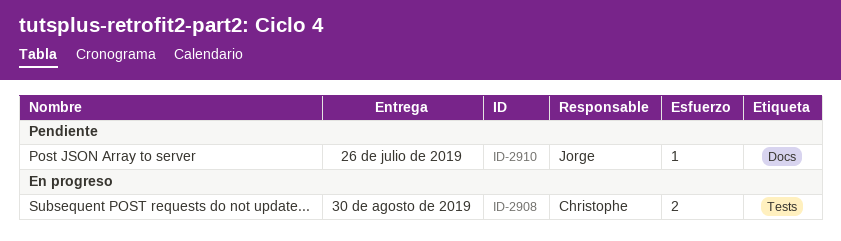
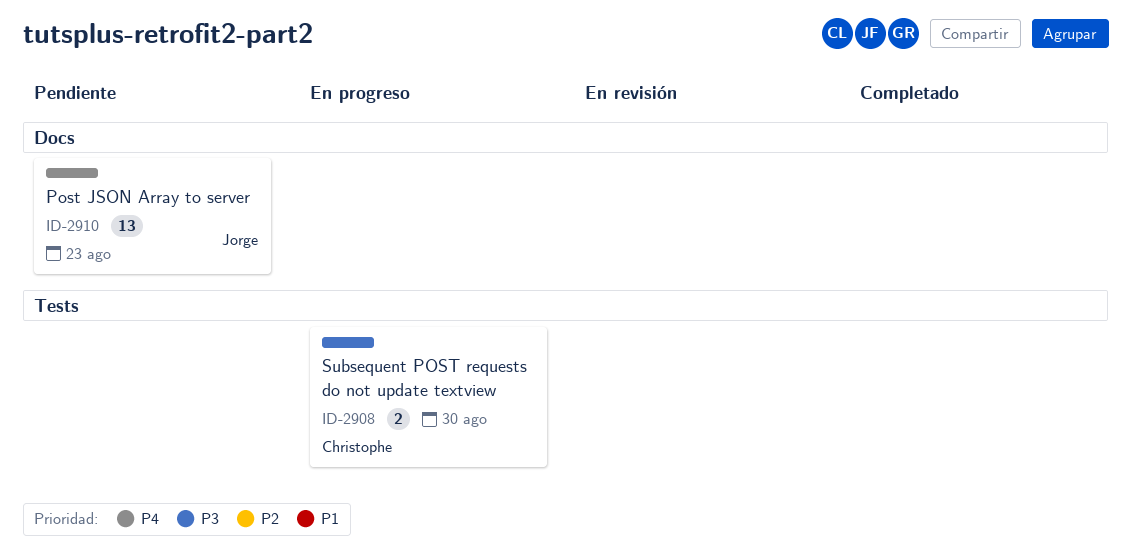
ID-2910, estimate: 1 -> 13
ID-2910, due: Jul 26 -> Aug 23

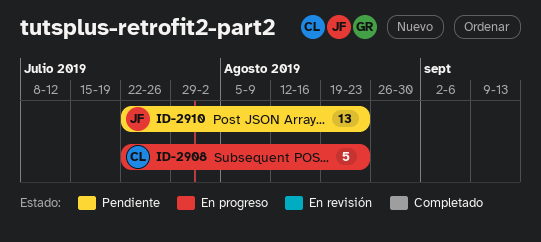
ID-2908, estimate: 2 -> 5
ID-2908, due: Aug 30 -> Aug 23

